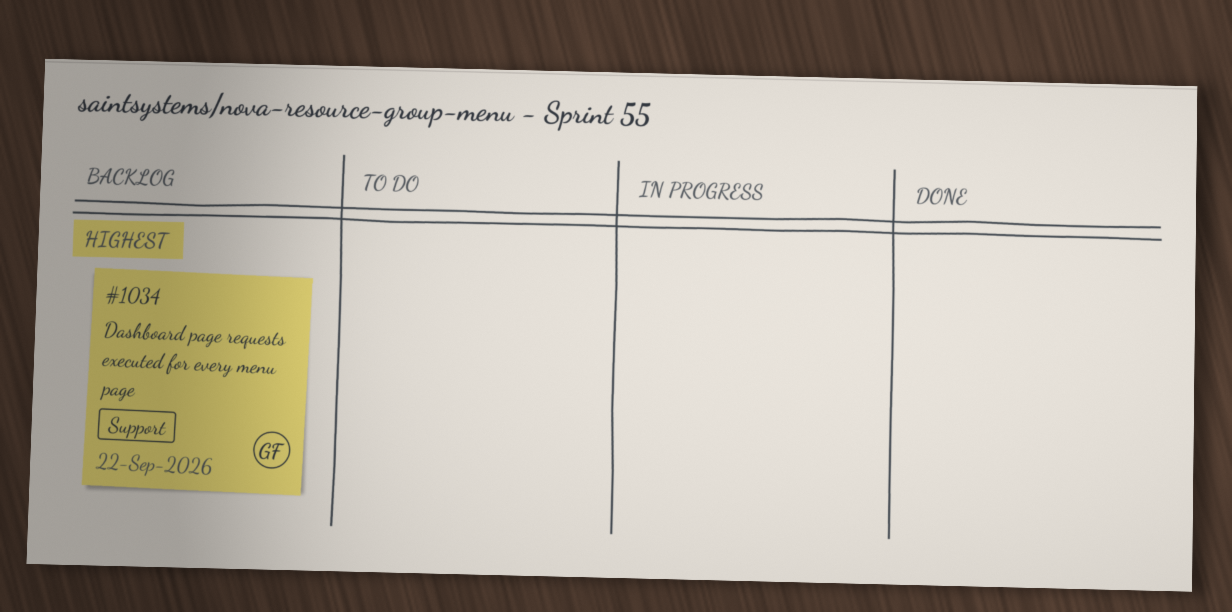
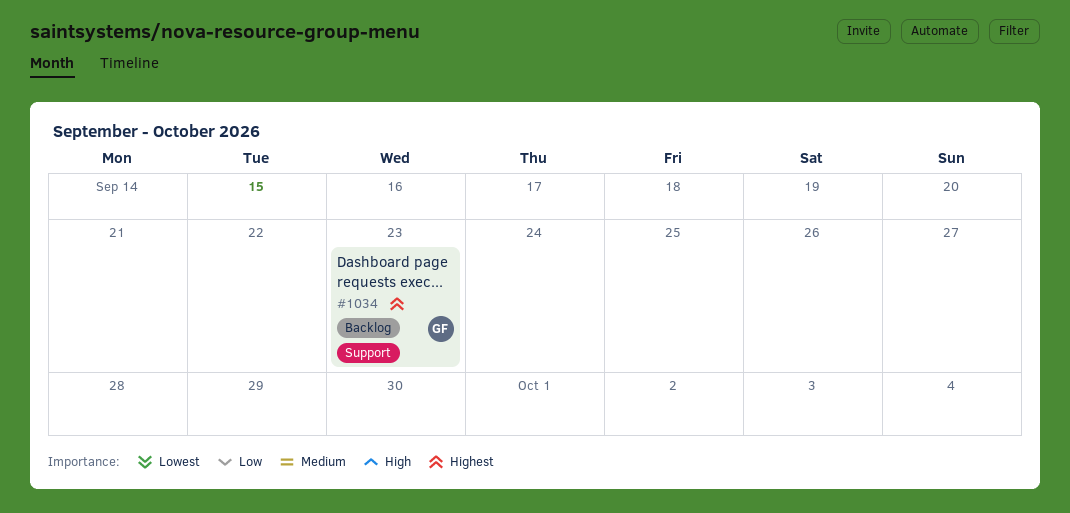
#1034, due: Sep 22 -> Sep 23

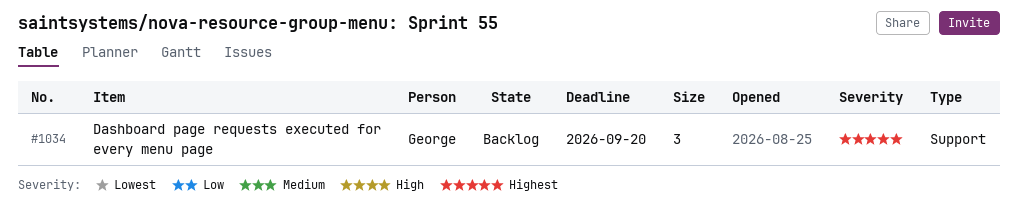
#1034, due: Sep 23 -> Sep 20

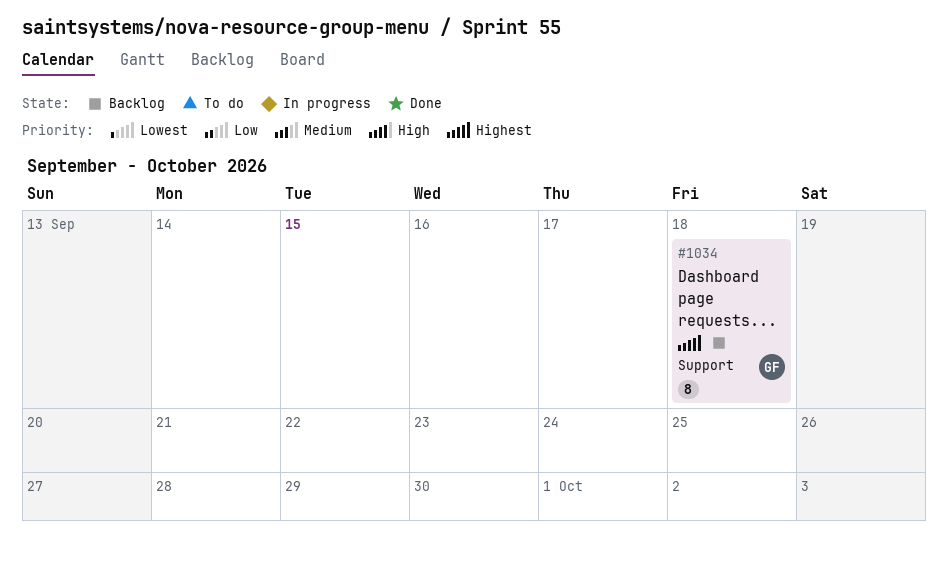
#1034, estimate: 3 -> 8
#1034, due: Sep 20 -> Sep 18

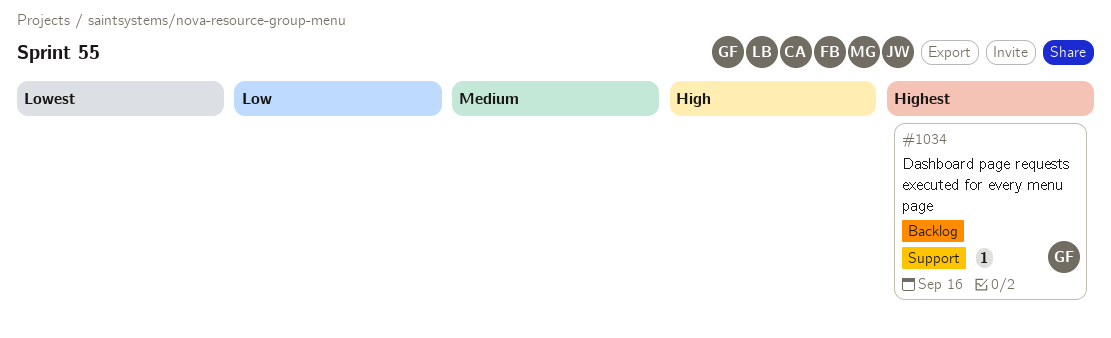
#1034, estimate: 8 -> 1
#1034, due: Sep 18 -> Sep 16

